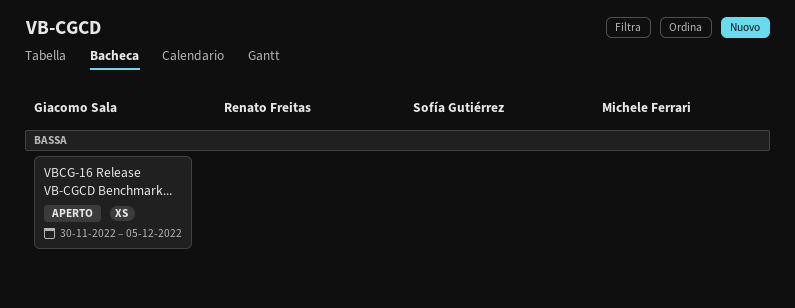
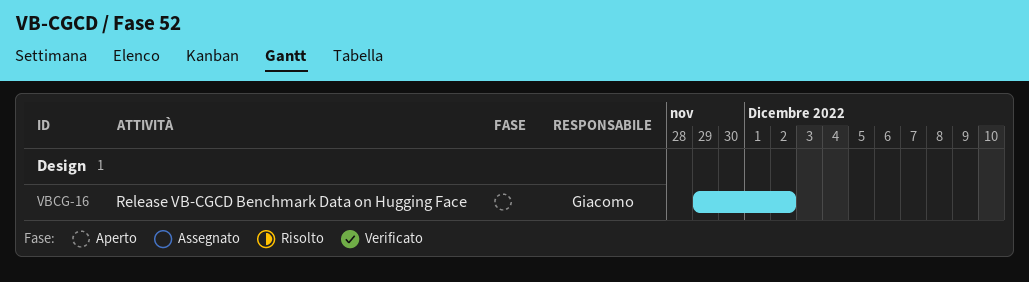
VBCG-16, start: Nov 30 -> Nov 29
VBCG-16, due: Dec 5 -> Dec 2

